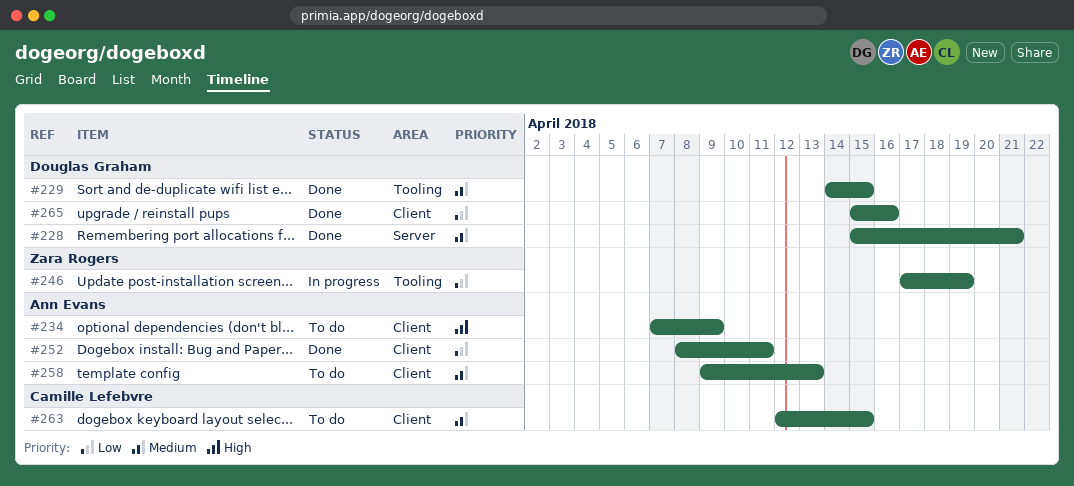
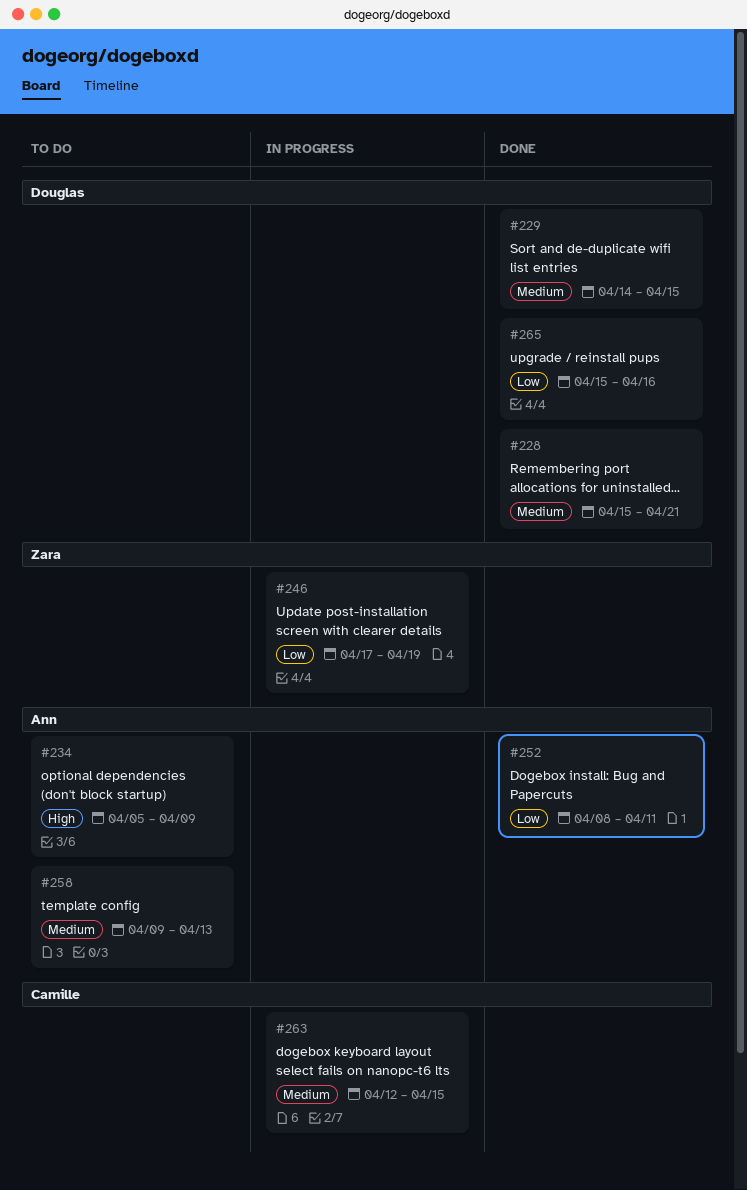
#234, start: Apr 7 -> Apr 5
#263, status: To do -> In progress

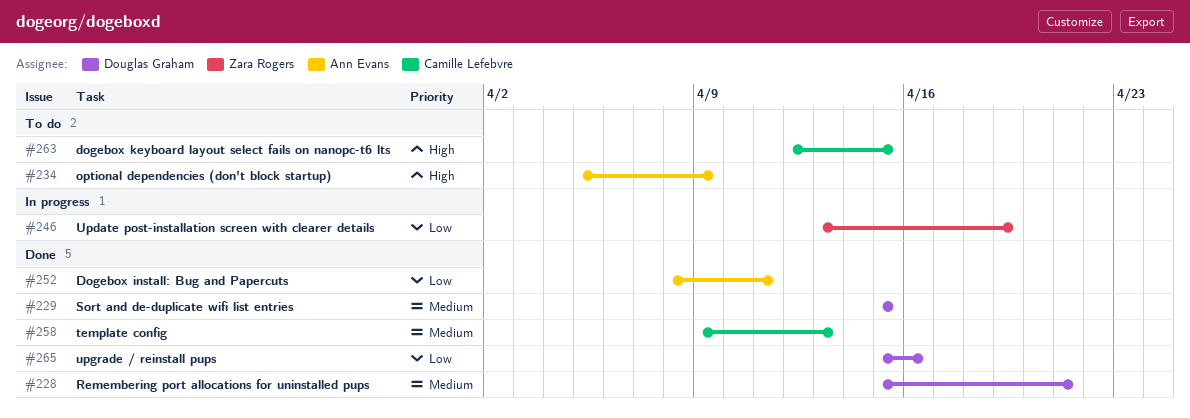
#229, start: Apr 14 -> Apr 15
#246, start: Apr 17 -> Apr 13
#258, status: To do -> Done
#258, owner: Ann Evans -> Camille Lefebvre
#263, status: In progress -> To do
#263, priority: Medium -> High

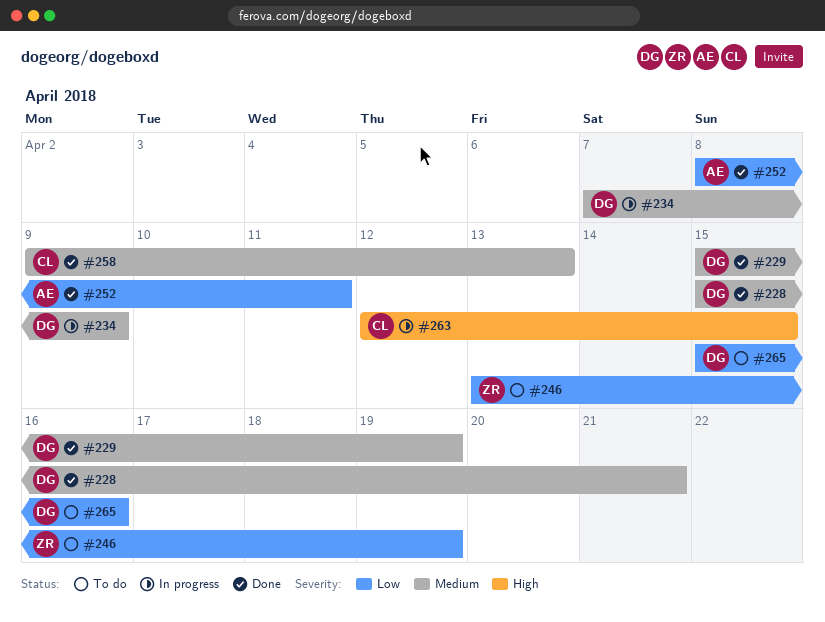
#229, due: Apr 15 -> Apr 19
#234, status: To do -> In progress
#234, owner: Ann Evans -> Douglas Graham
#234, priority: High -> Medium
#234, start: Apr 5 -> Apr 7
#246, status: In progress -> To do
#263, status: To do -> In progress
#265, status: Done -> To do

